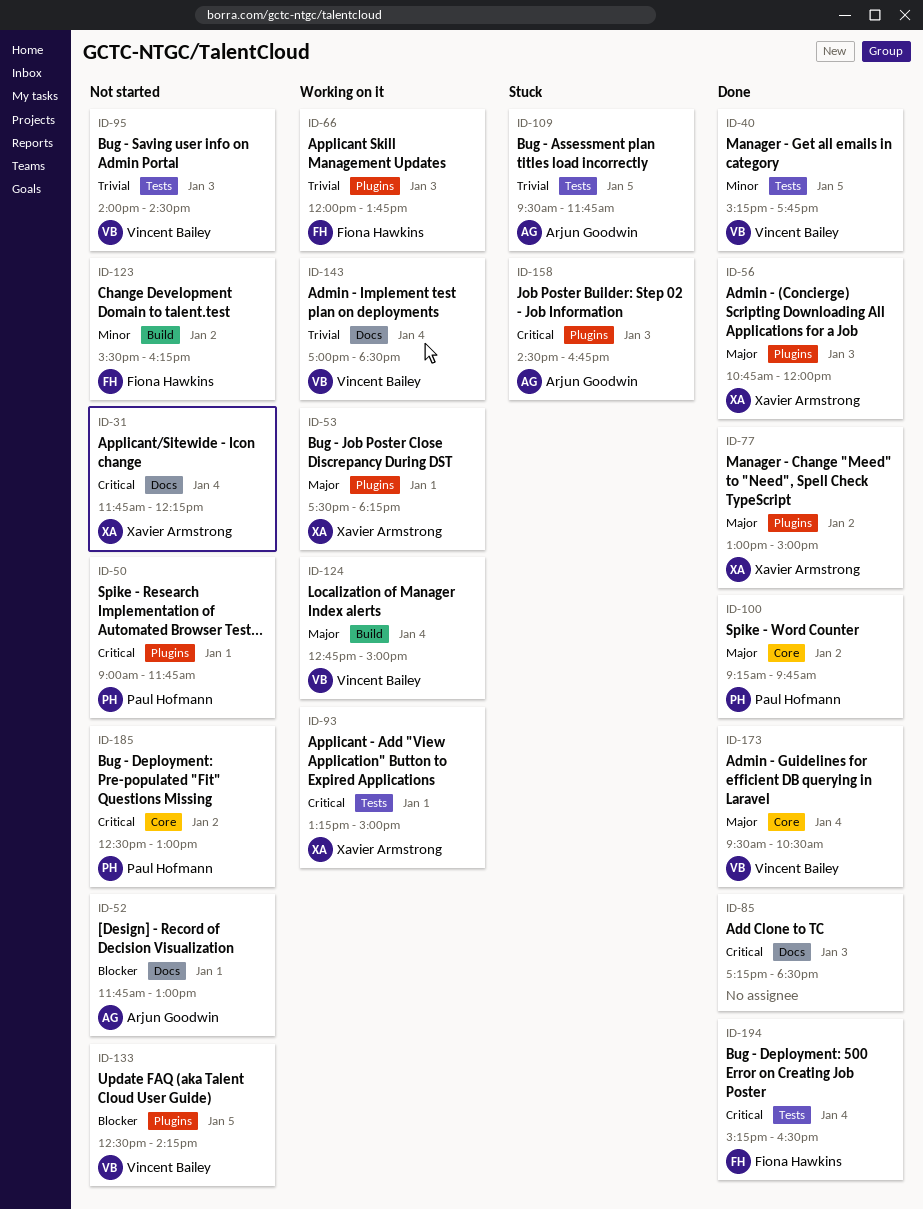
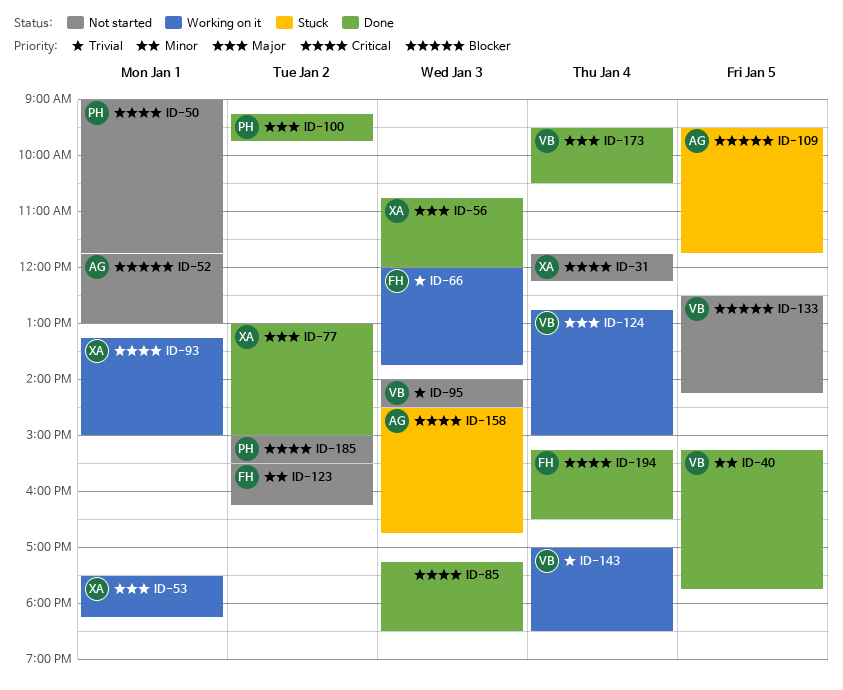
ID-109, priority: Trivial -> Blocker
ID-185, begins: 12:30 -> 15:00
ID-185, ends: 13:00 -> 15:30

